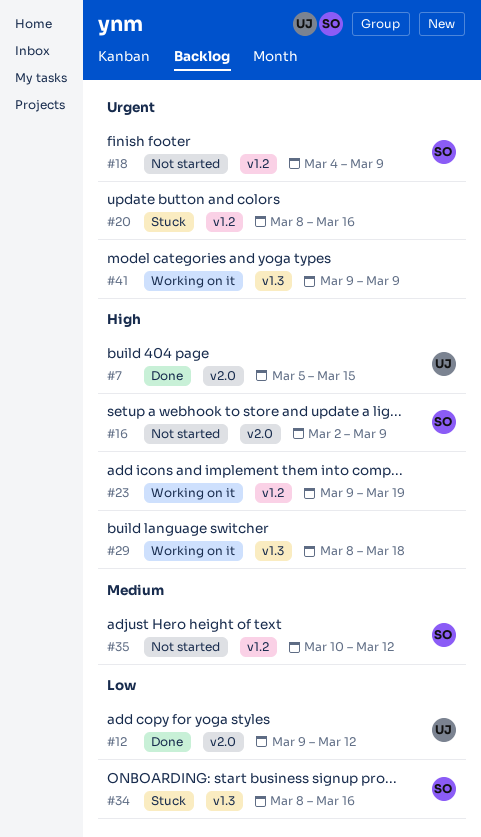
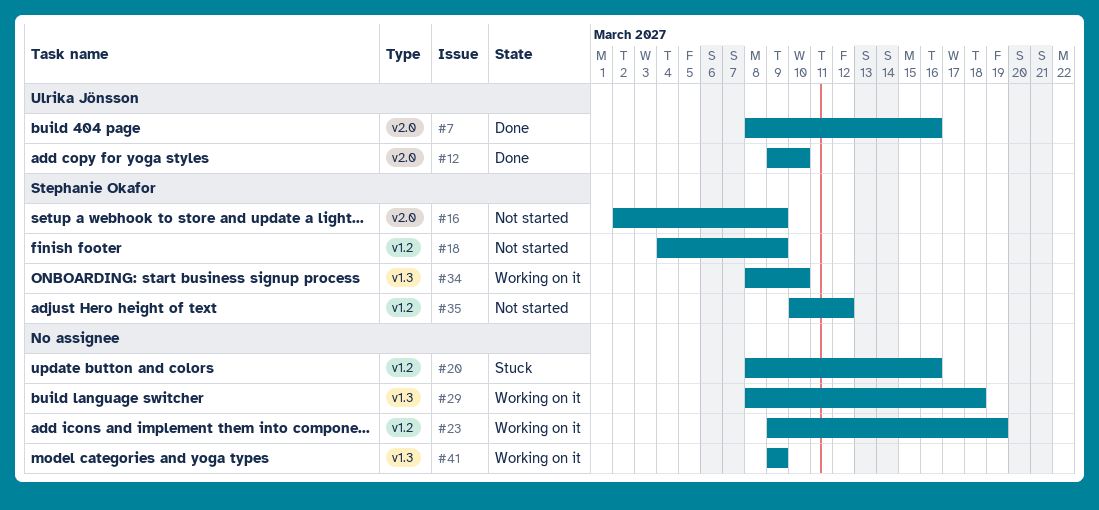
#7, start: Mar 5 -> Mar 8
#7, due: Mar 15 -> Mar 16
#12, due: Mar 12 -> Mar 10
#34, status: Stuck -> Working on it
#34, due: Mar 16 -> Mar 10

